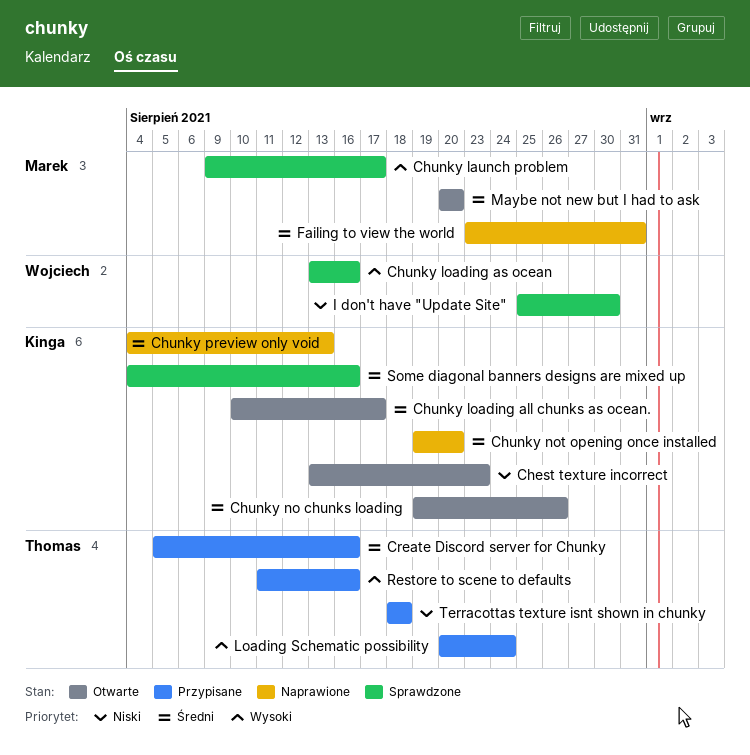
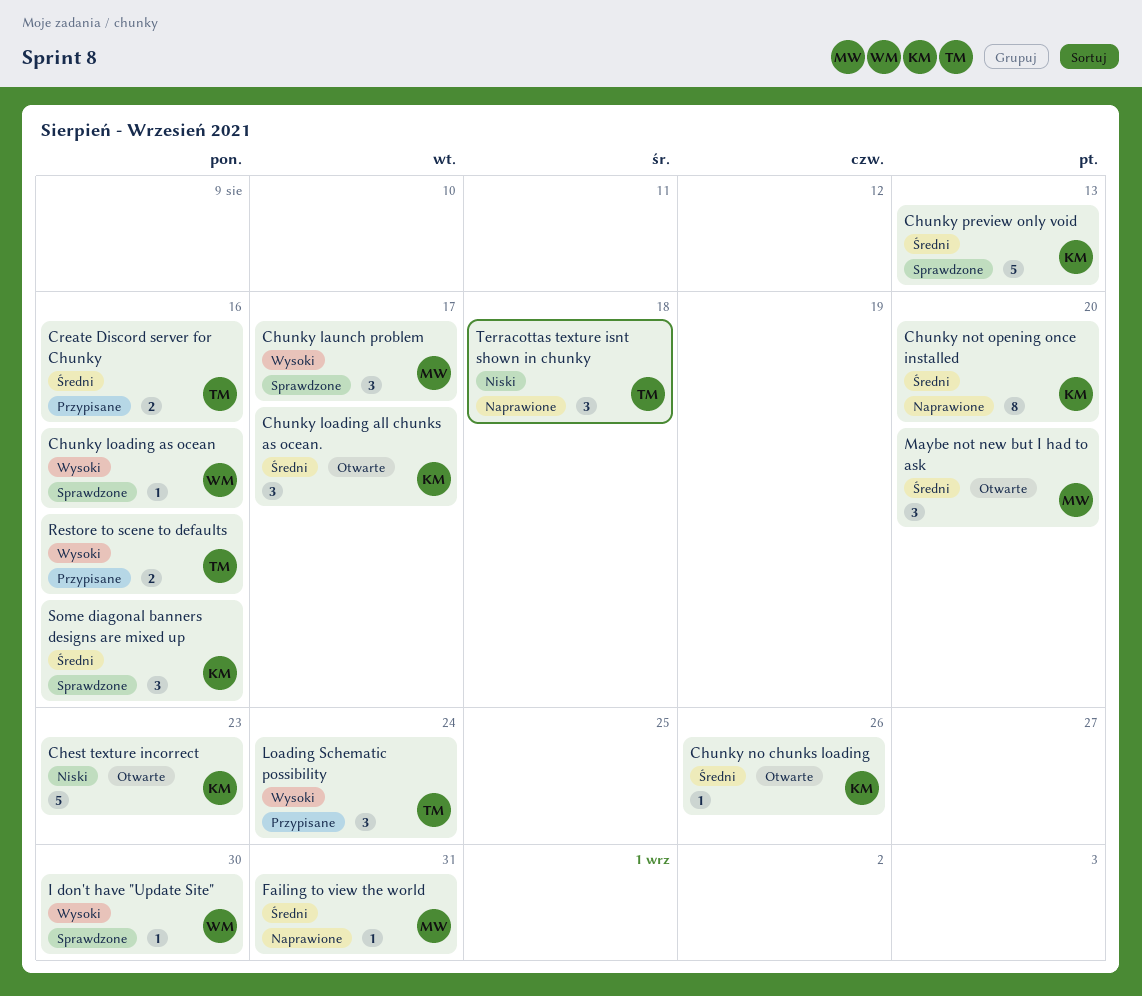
Chunky preview only void, status: Naprawione -> Sprawdzone
I don't have "Update Site", priority: Niski -> Wysoki
Terracottas texture isnt shown in chunky, status: Przypisane -> Naprawione

